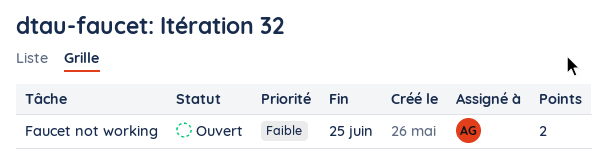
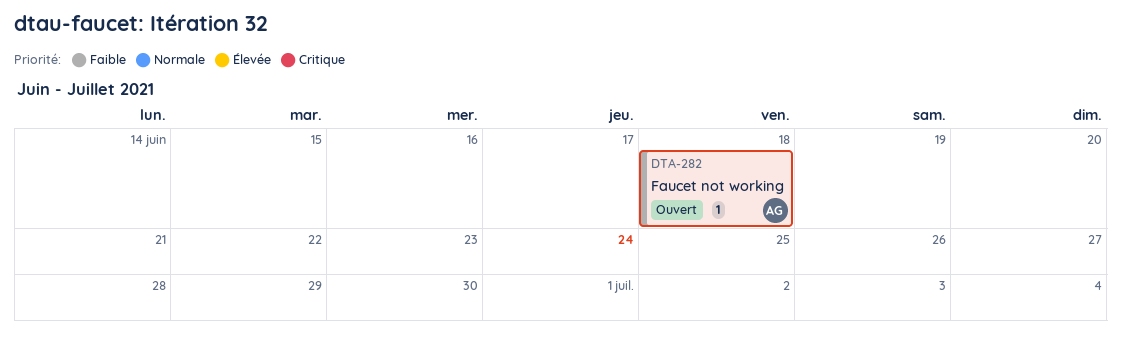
Faucet not working, estimate: 2 -> 1
Faucet not working, due: Jun 25 -> Jun 18

